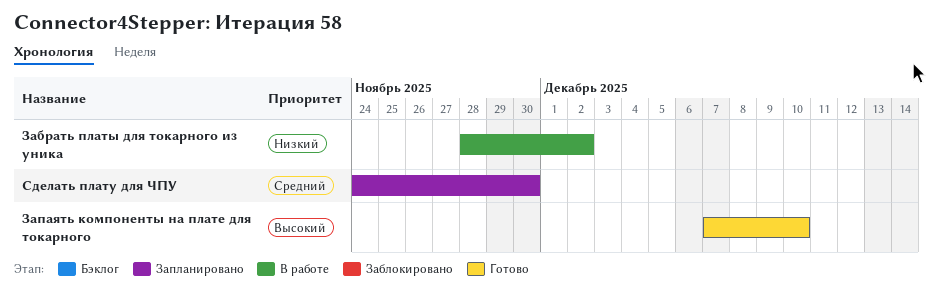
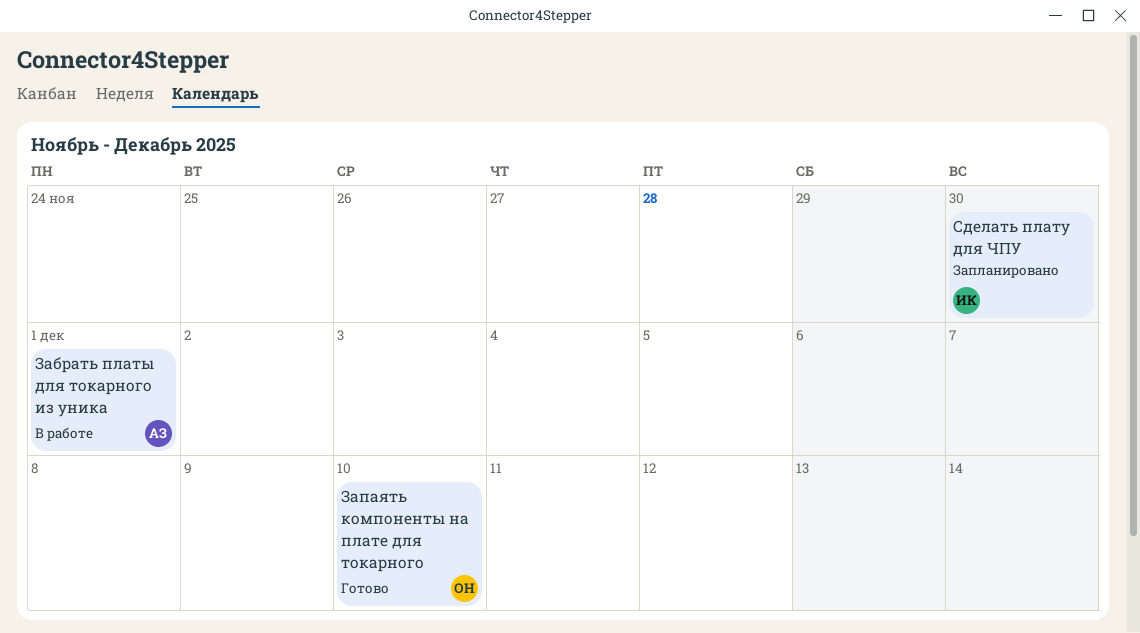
Забрать платы для токарного из уника, due: Dec 2 -> Dec 1

